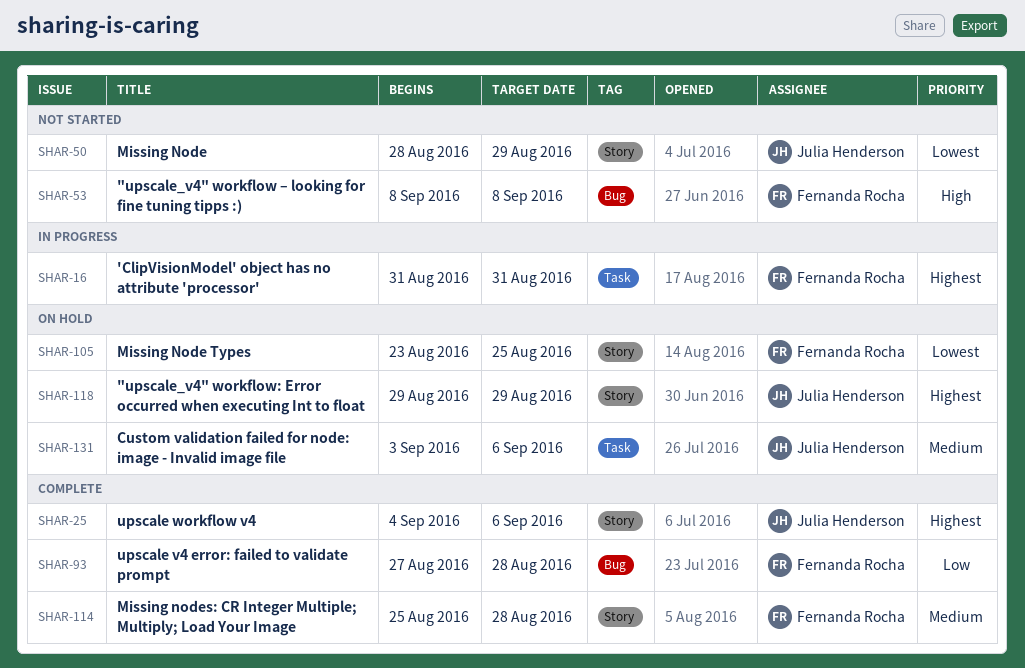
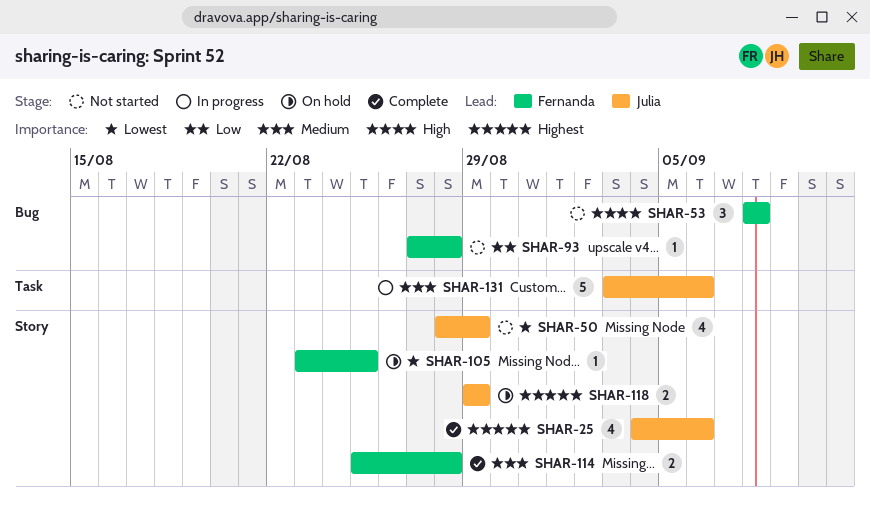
SHAR-16: present -> none
SHAR-93, status: Complete -> Not started
SHAR-131, status: On hold -> In progress

